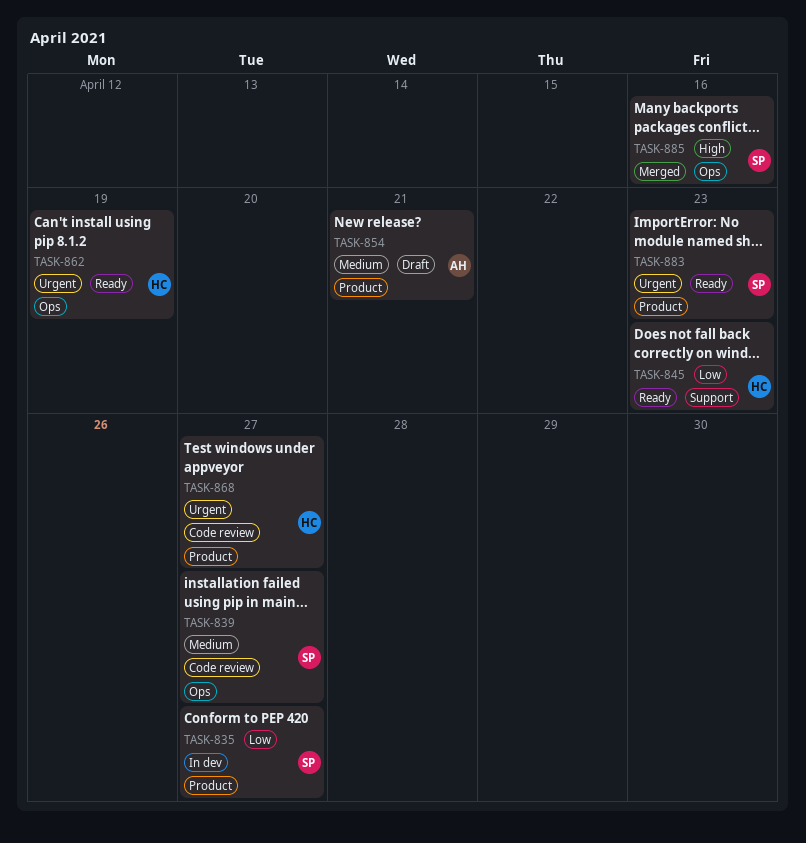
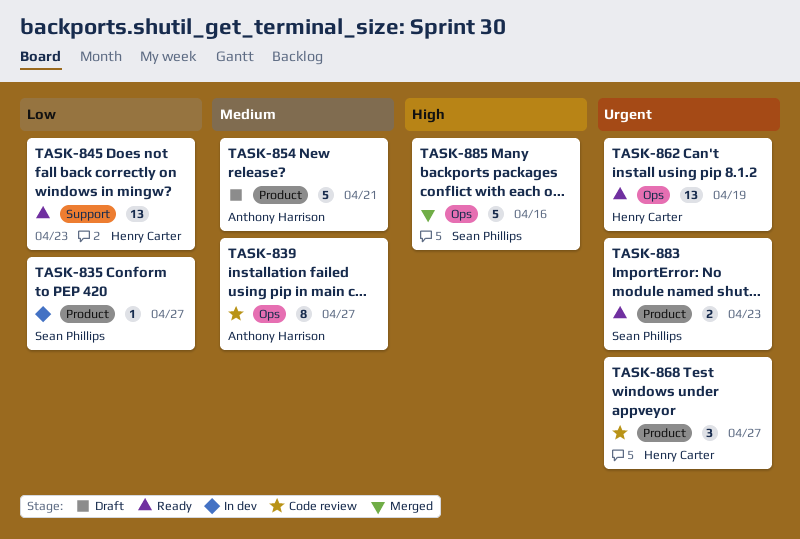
TASK-839, owner: Sean Phillips -> Anthony Harrison

